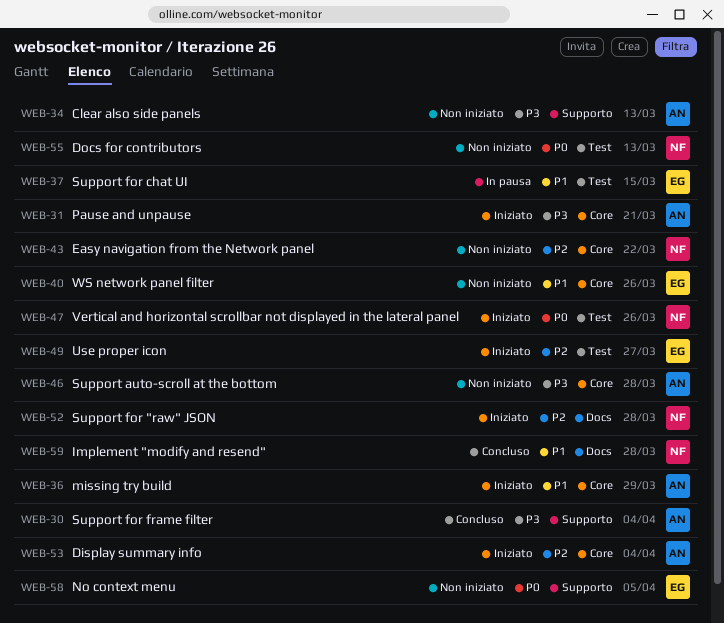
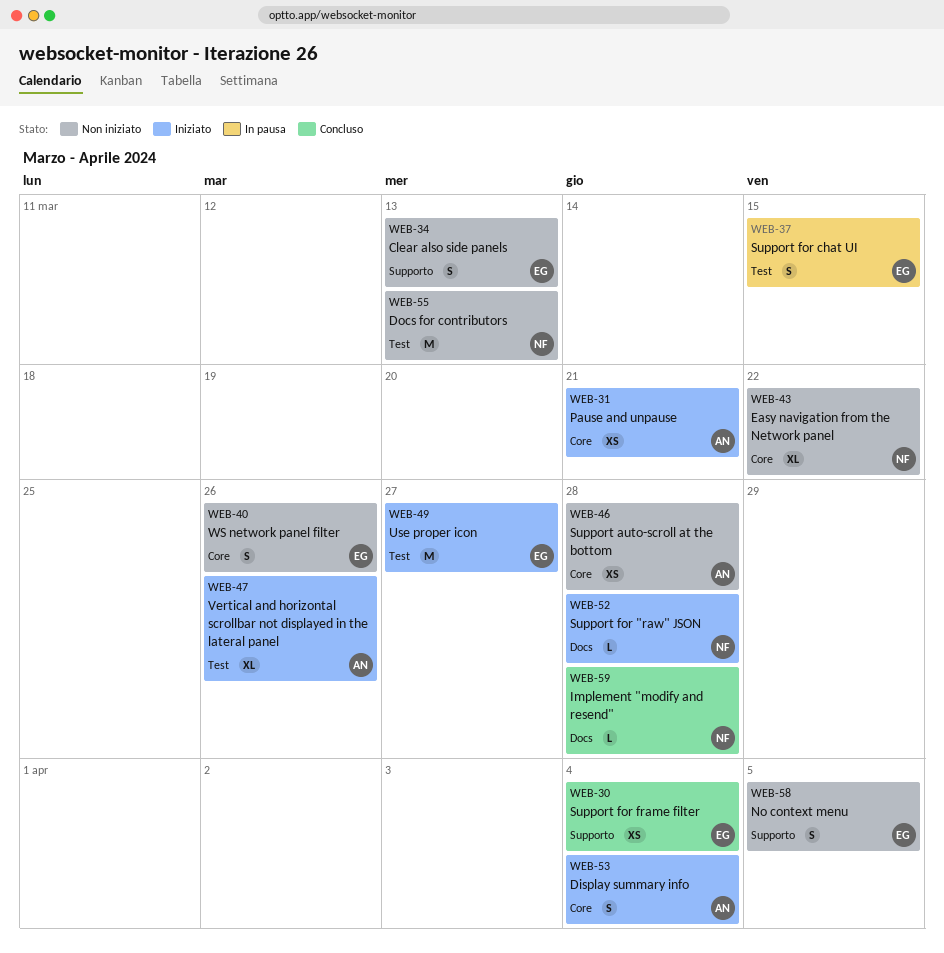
WEB-30, owner: AN -> EG
WEB-34, owner: AN -> EG
WEB-36: present -> none
WEB-47, owner: NF -> AN

